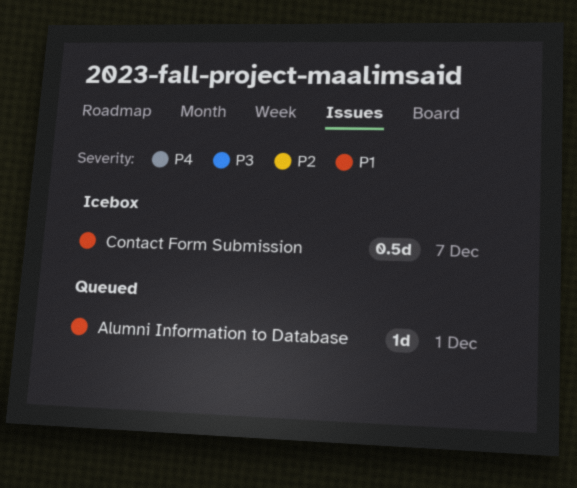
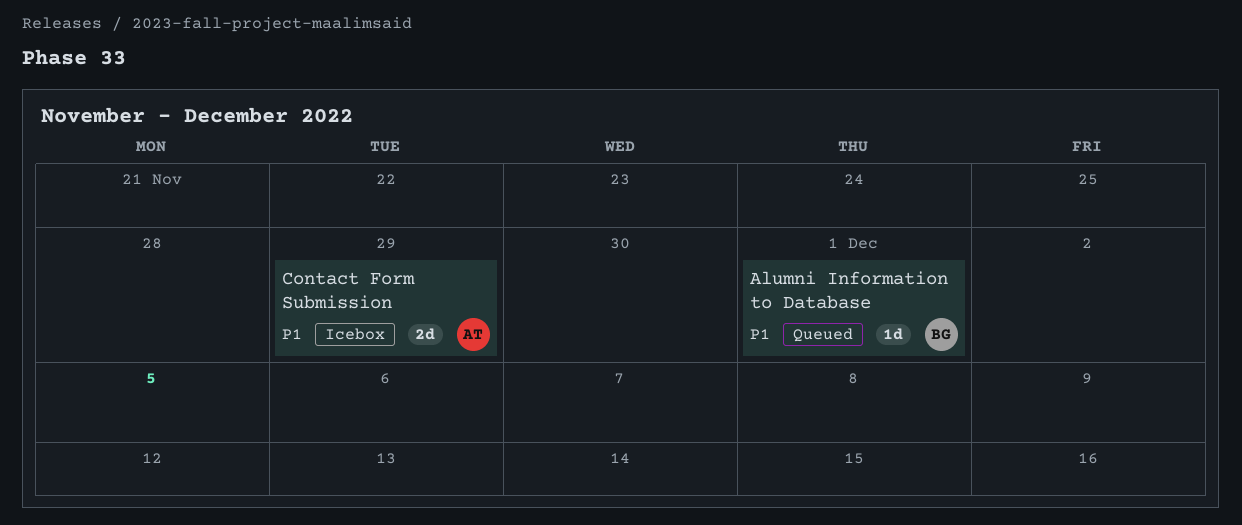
Contact Form Submission, estimate: 0.5d -> 2d
Contact Form Submission, due: Dec 7 -> Nov 29

